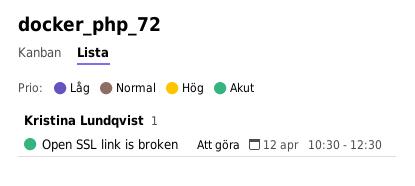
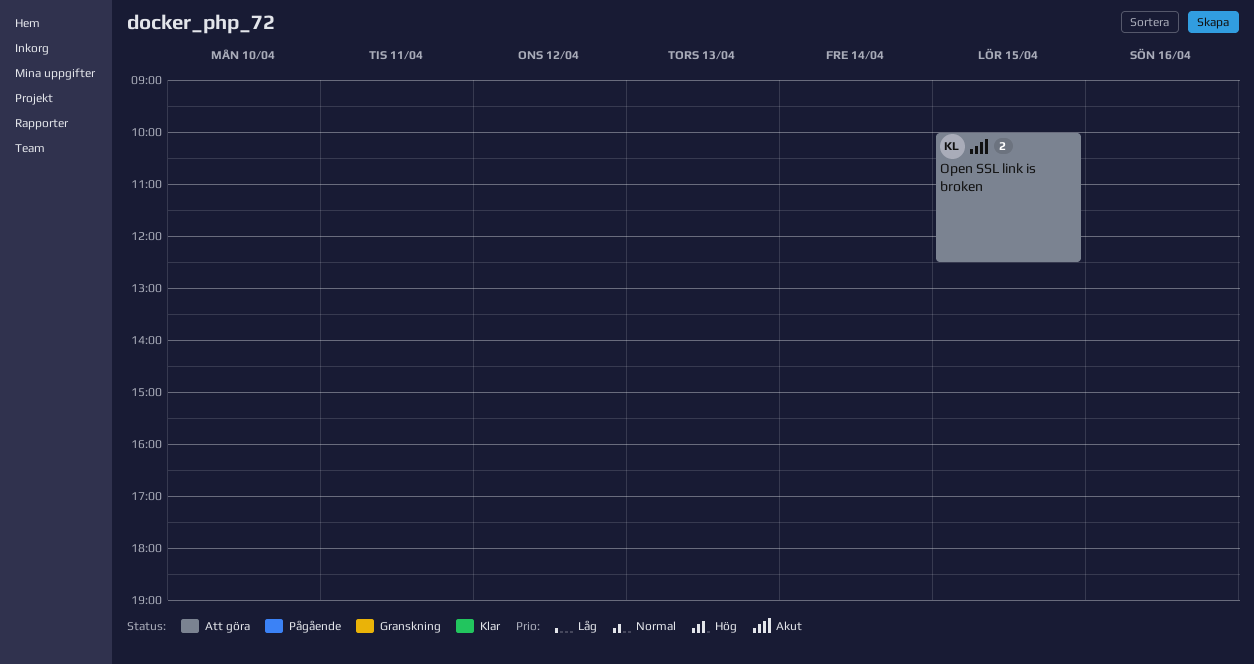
Open SSL link is broken, day: Apr 12 -> Apr 15
Open SSL link is broken, begins: 10:30 -> 10:00

